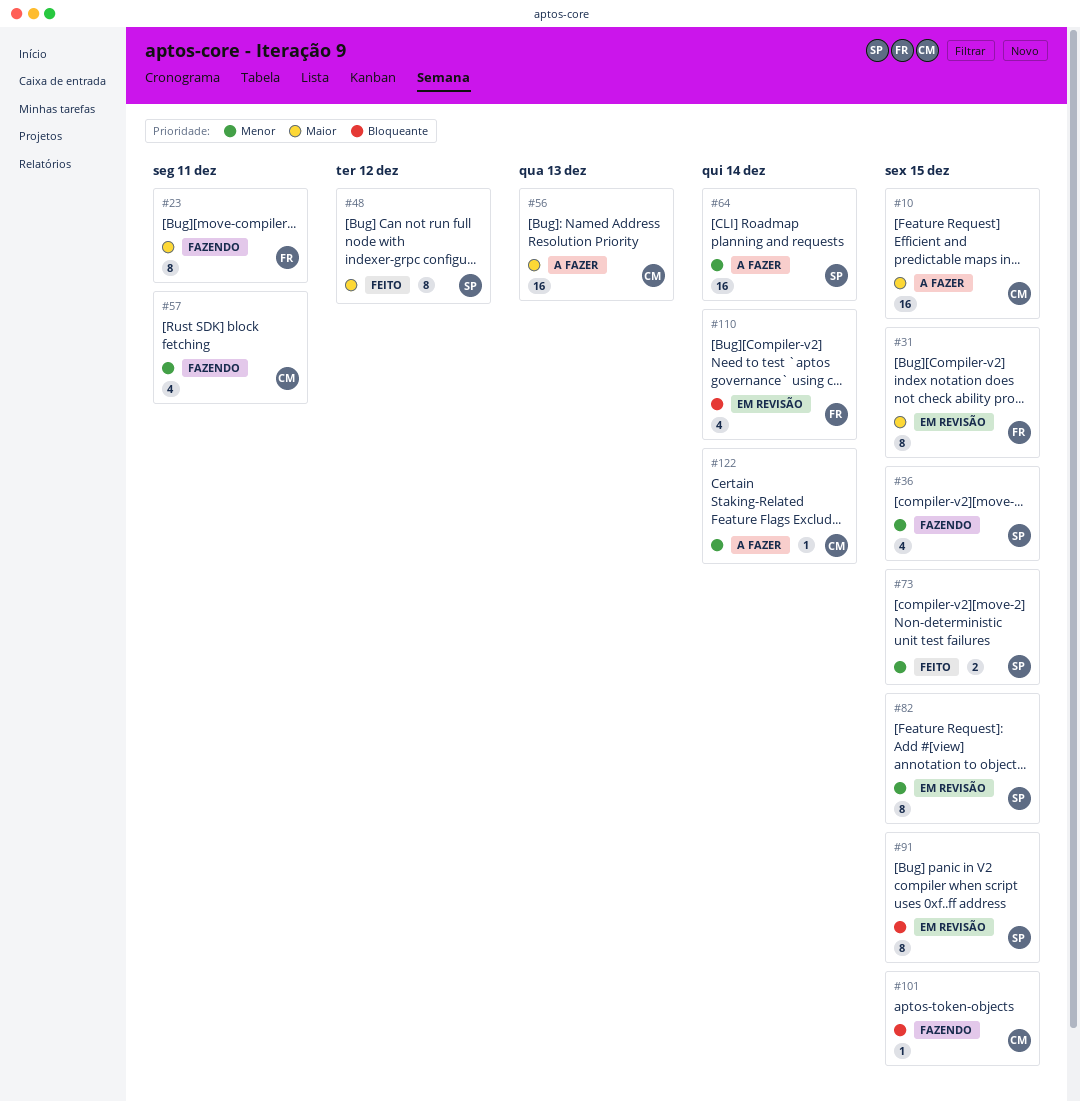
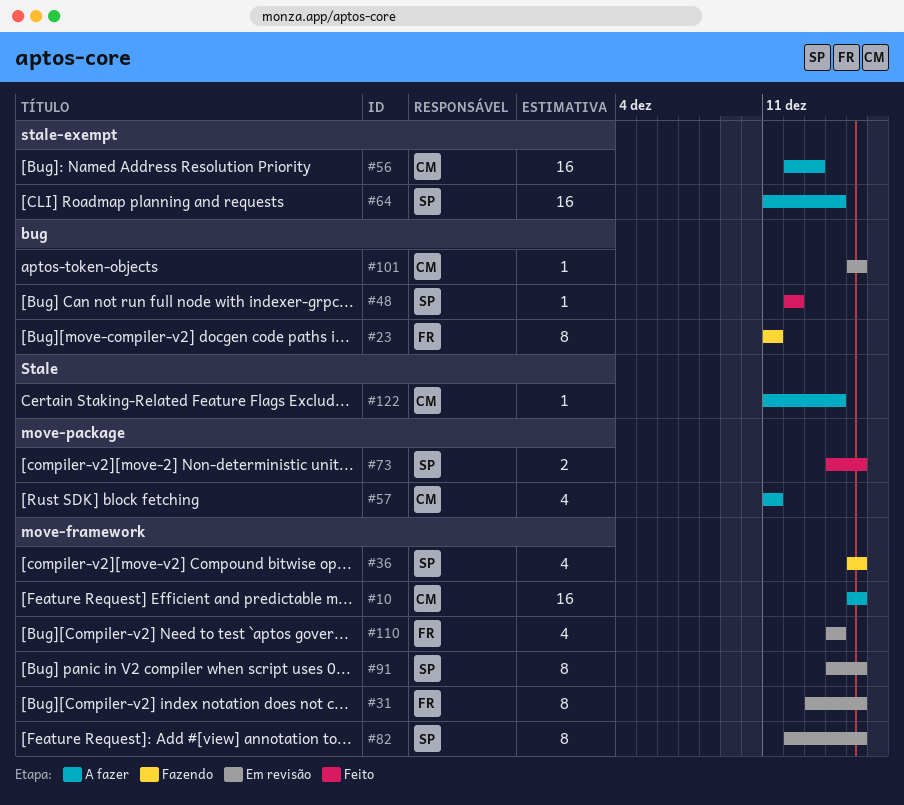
#48, estimate: 8 -> 1
#57, status: Fazendo -> A fazer
#101, status: Fazendo -> Em revisão

